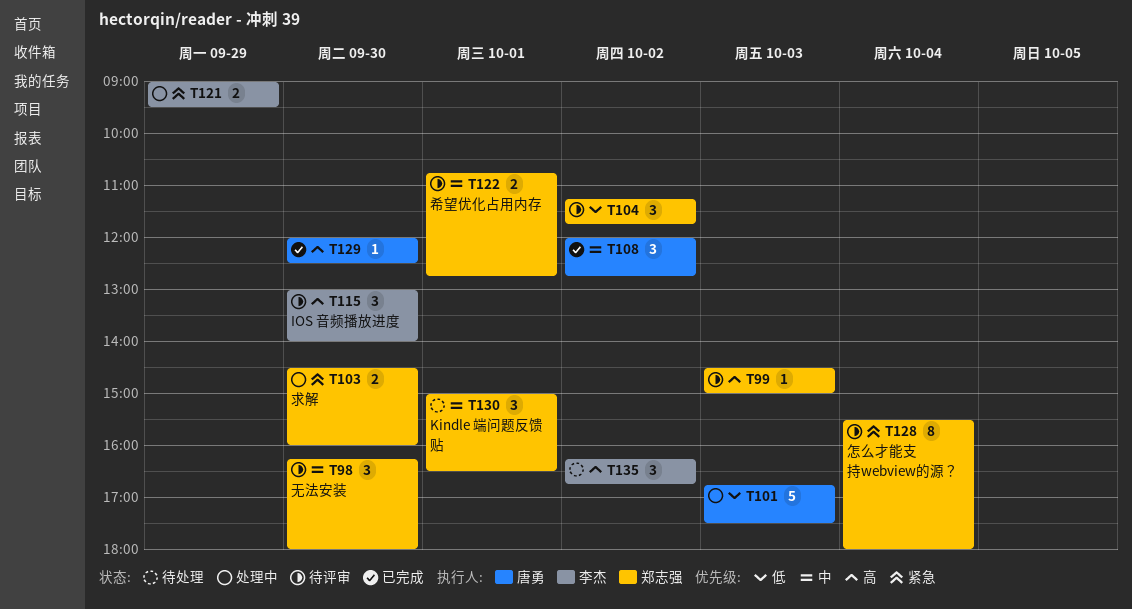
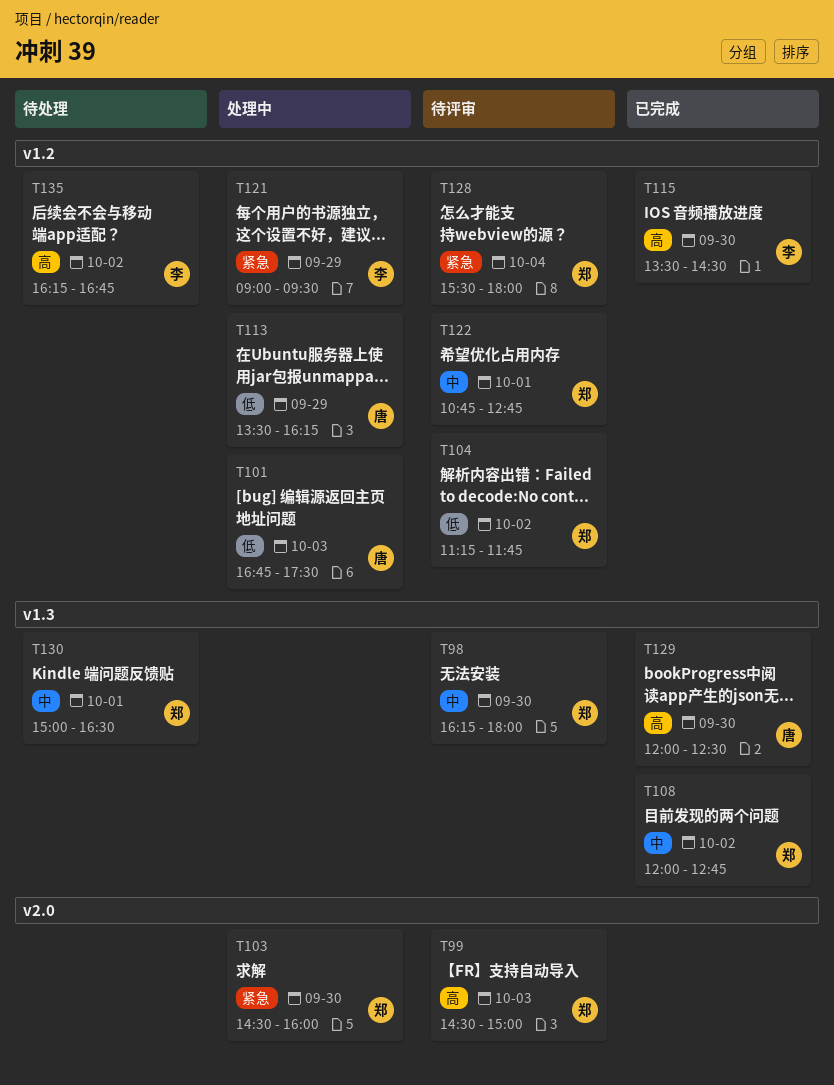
T108, owner: 唐勇 -> 郑志强
T113: none -> present
T115, status: 待评审 -> 已完成
T115, begins: 13:00 -> 13:30
T115, ends: 14:00 -> 14:30

